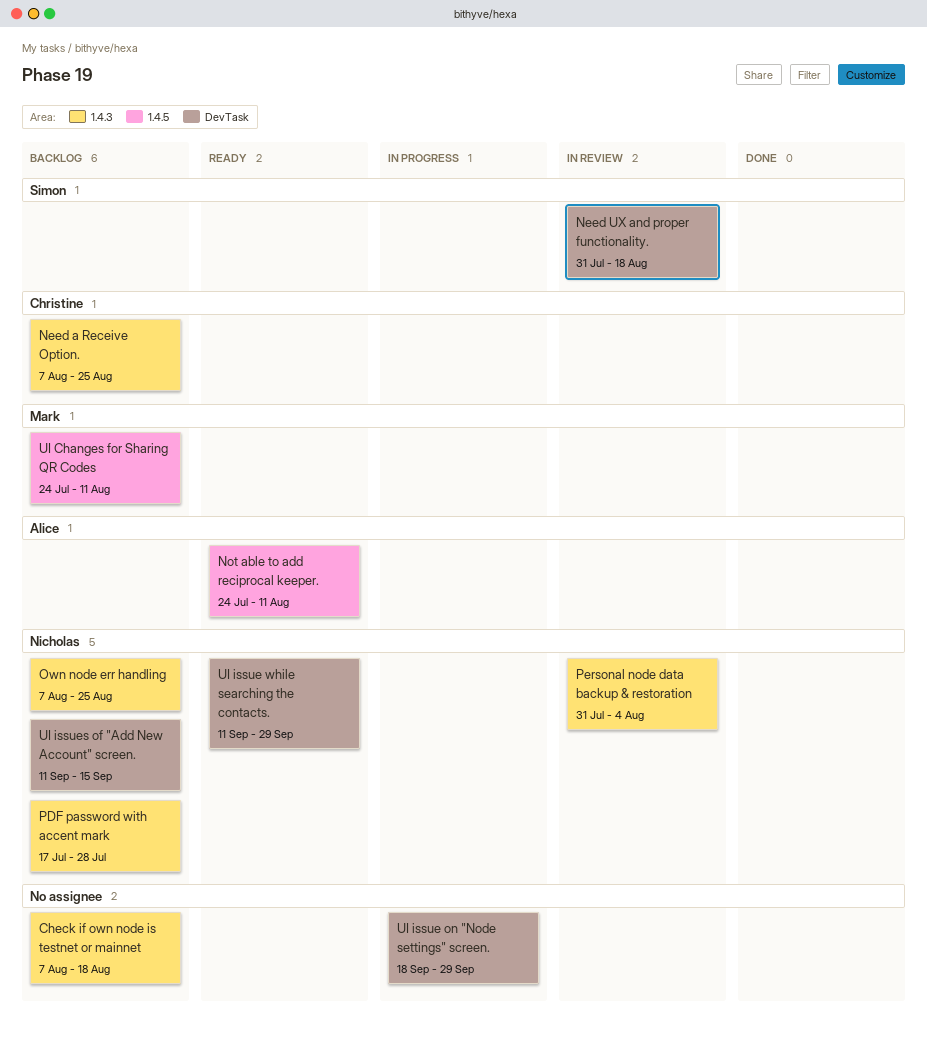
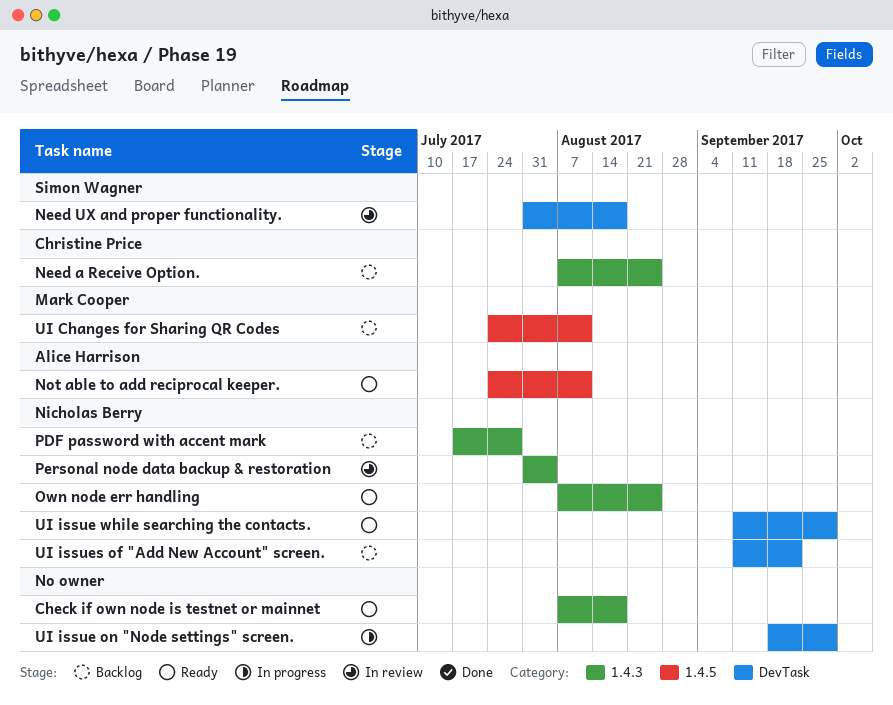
Check if own node is testnet or mainnet, status: Backlog -> Ready
Own node err handling, status: Backlog -> Ready
UI issues of "Add New Account" screen., due: Sep 15 -> Sep 22

